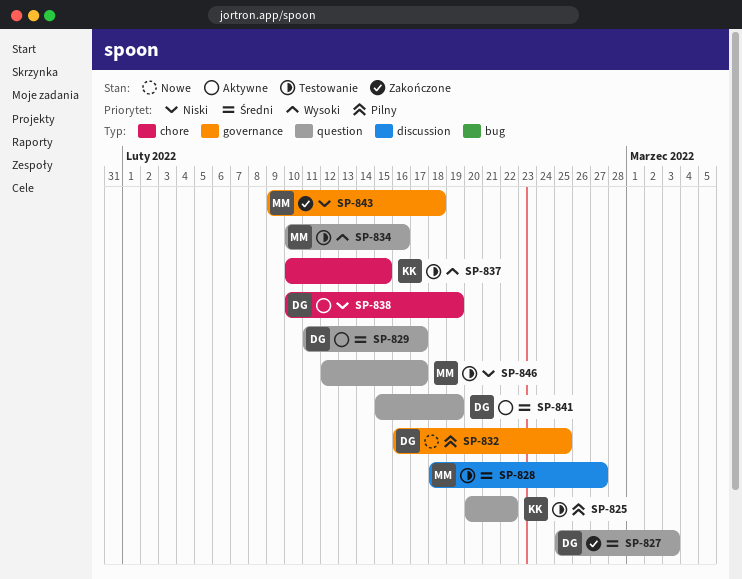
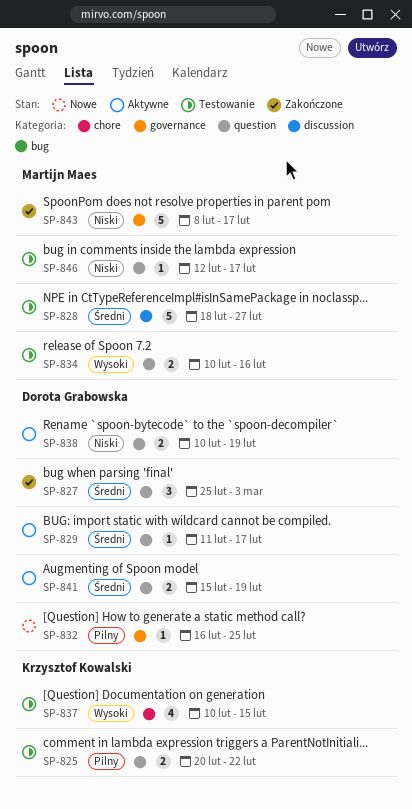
SP-838, label: chore -> question
SP-843, start: Feb 9 -> Feb 8
SP-843, due: Feb 18 -> Feb 17

